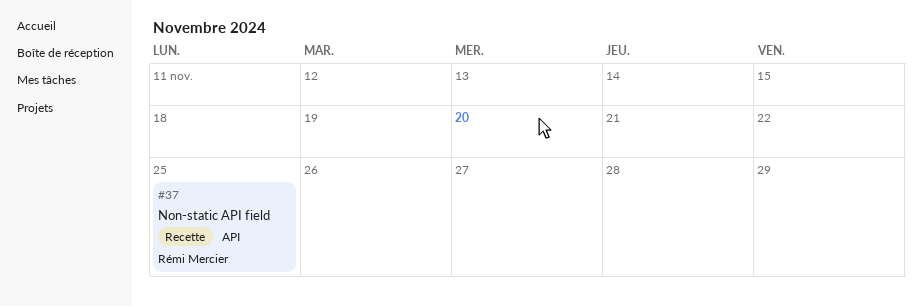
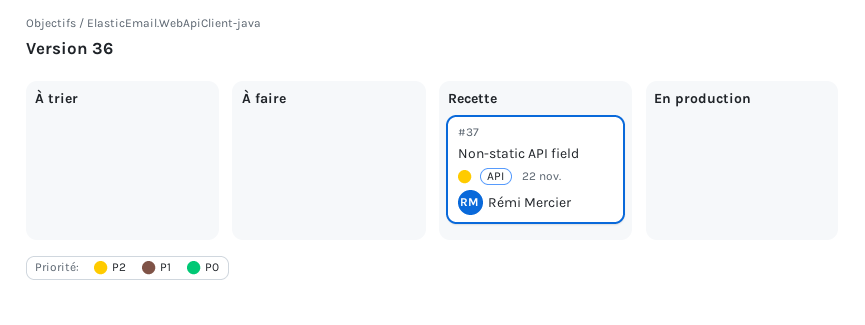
#37, due: Nov 25 -> Nov 22

